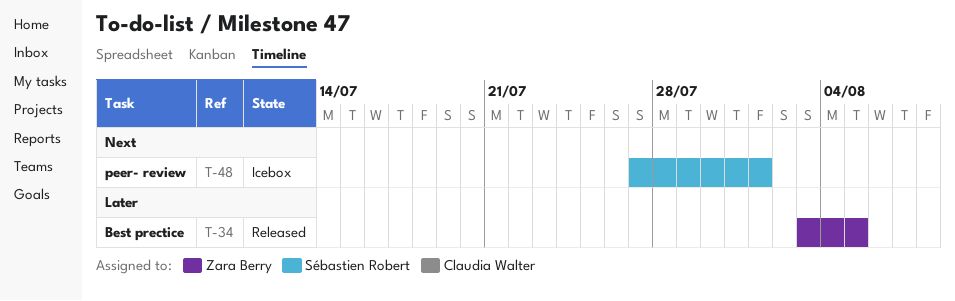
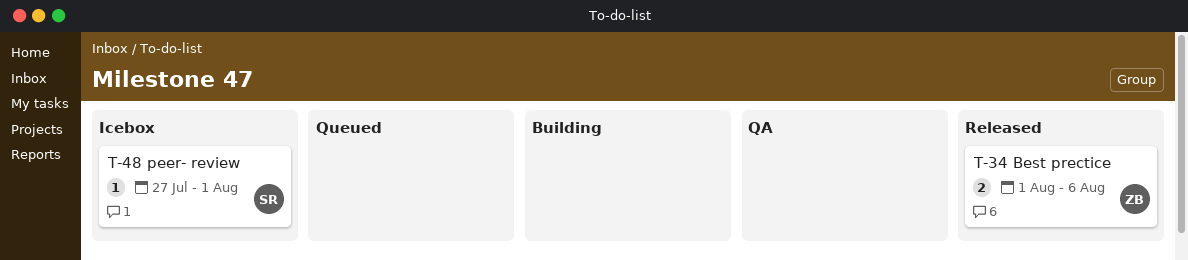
T-34, start: Aug 3 -> Aug 1
T-34, due: Aug 5 -> Aug 6

